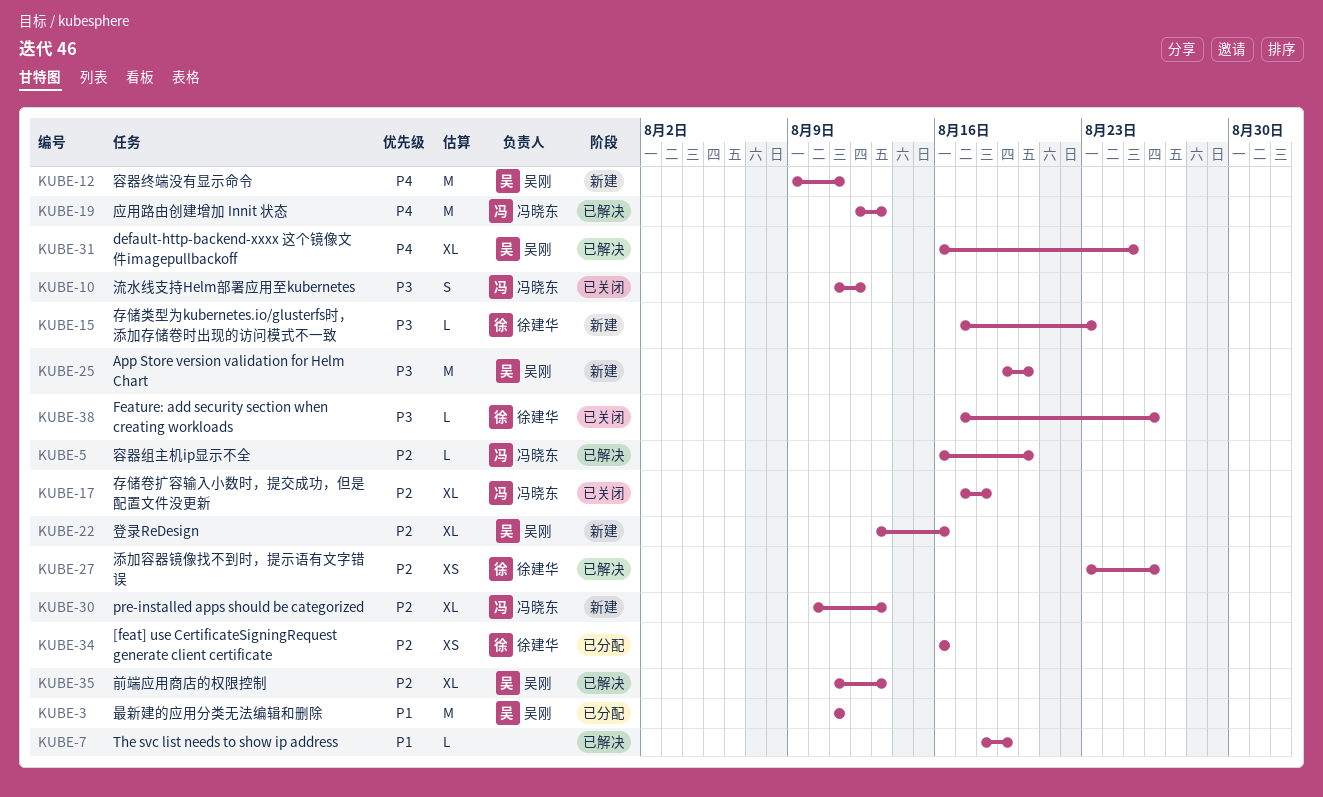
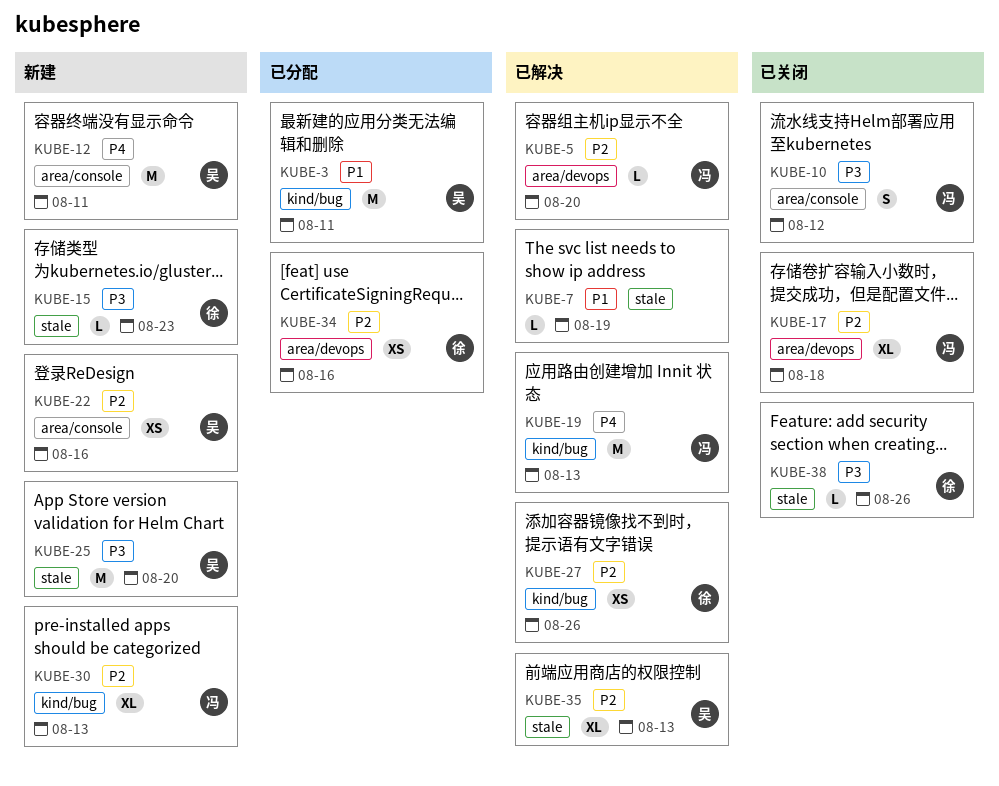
KUBE-22, estimate: XL -> XS
KUBE-31: present -> none

